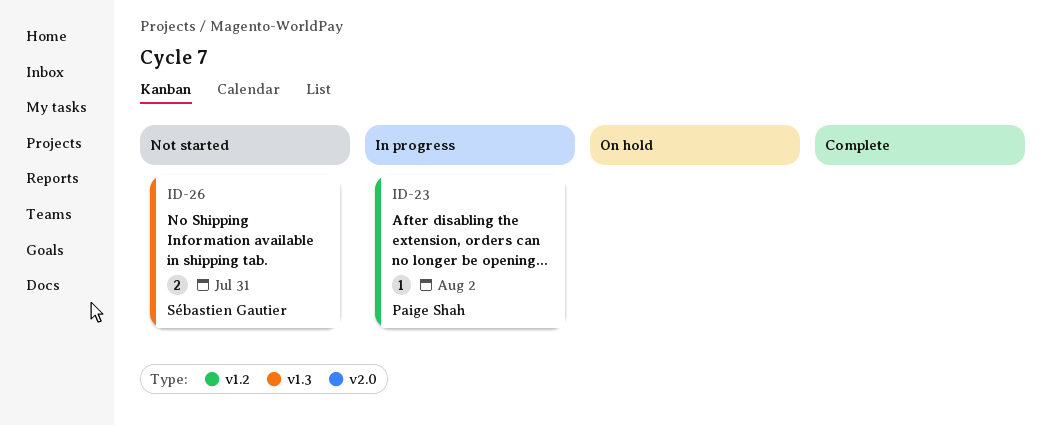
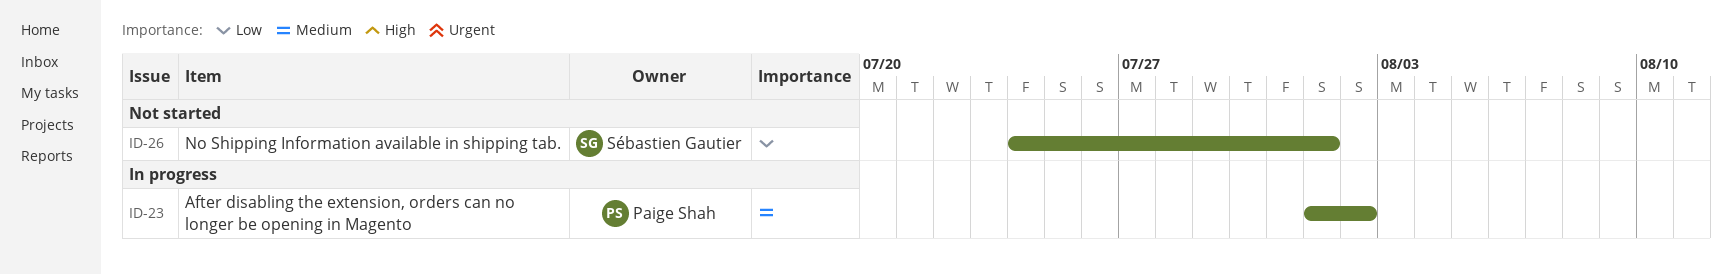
ID-26, due: Jul 31 -> Aug 1

